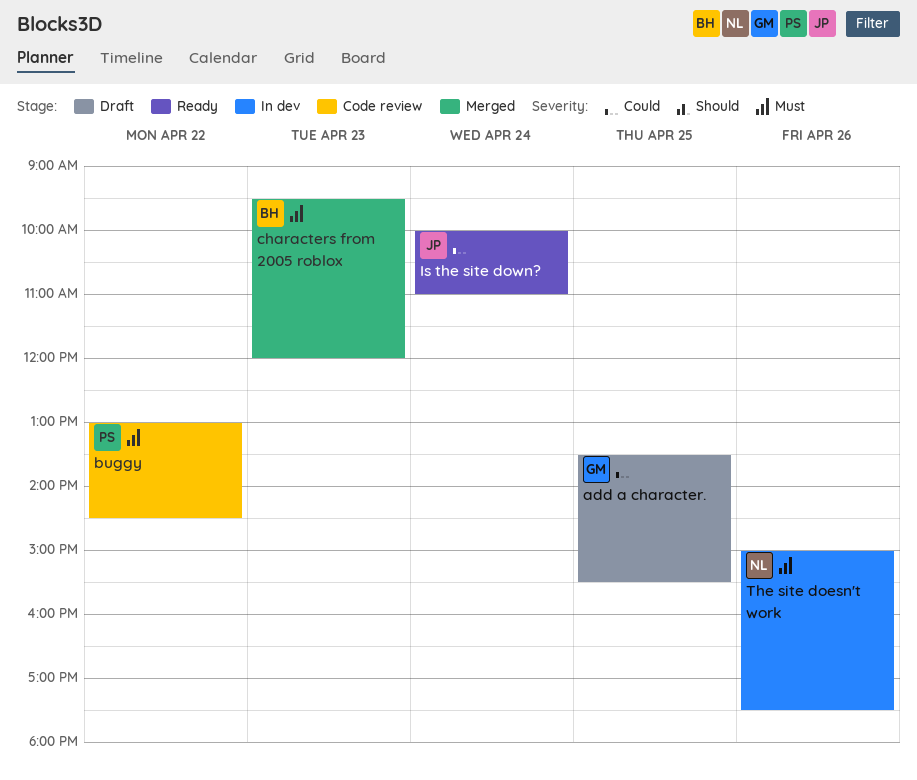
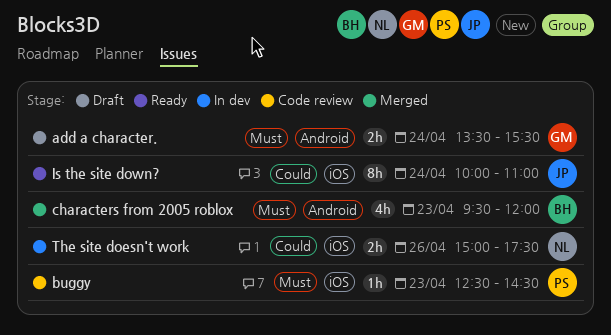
add a character., priority: Could -> Must
add a character., day: Apr 25 -> Apr 24
buggy, day: Apr 22 -> Apr 23
buggy, begins: 13:00 -> 12:30
The site doesn't work, priority: Must -> Could

